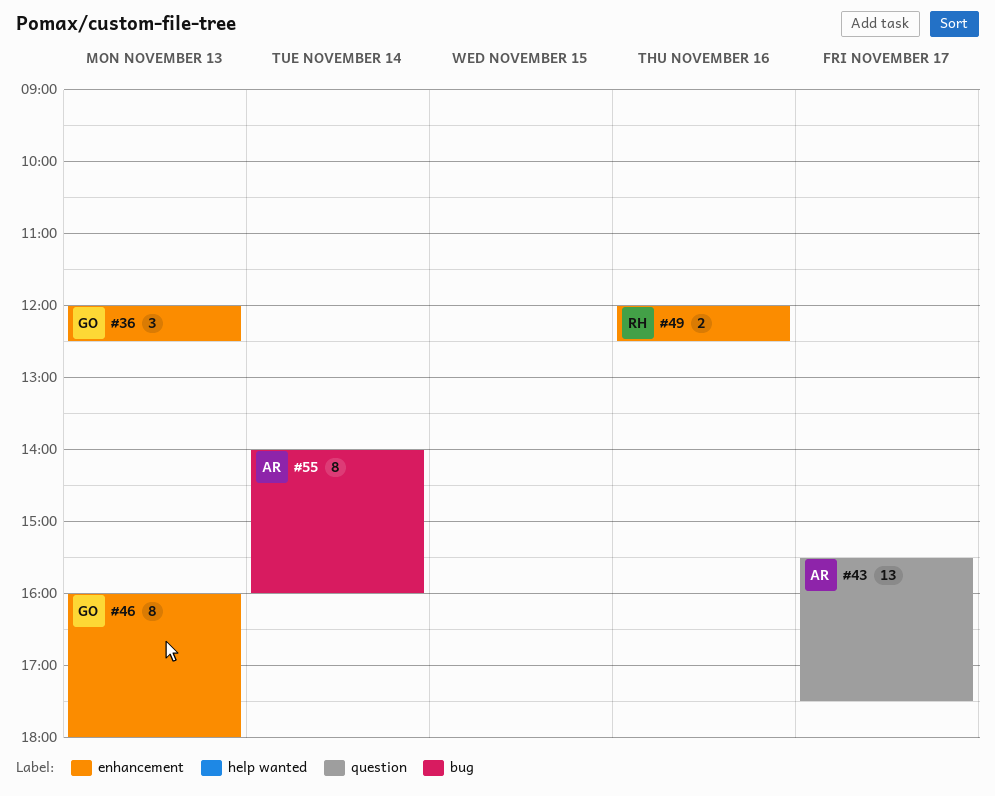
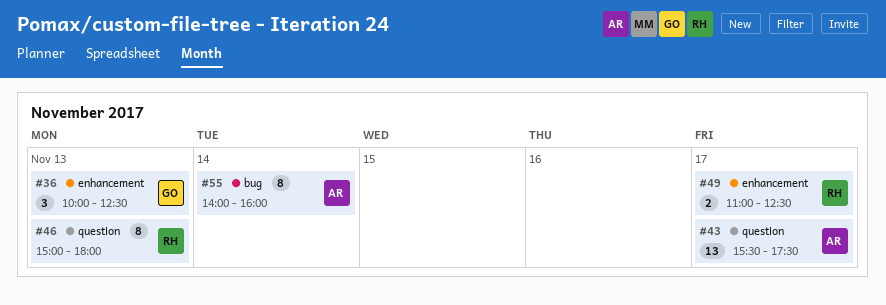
#36, begins: 12:00 -> 10:00
#46, owner: GO -> RH
#46, label: enhancement -> question
#46, begins: 16:00 -> 15:00
#49, day: Nov 16 -> Nov 17
#49, begins: 12:00 -> 11:00

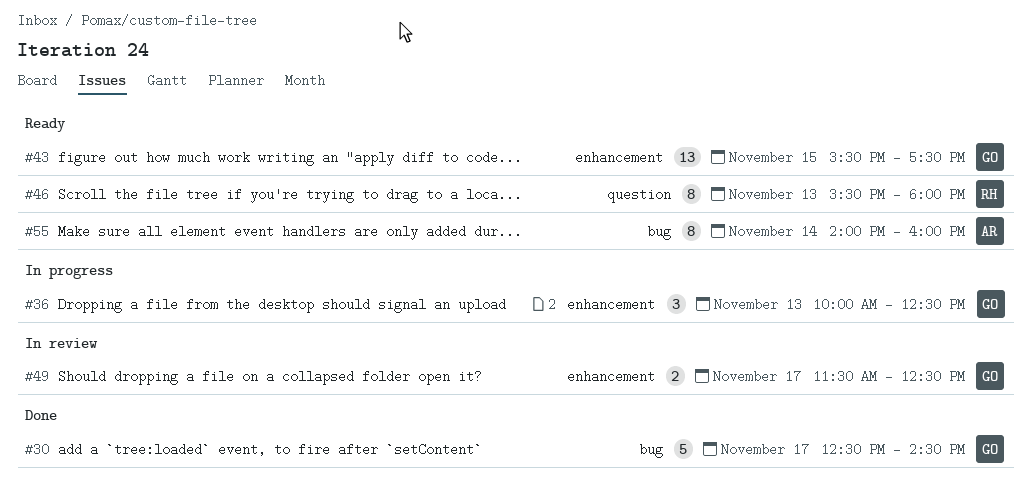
#30: none -> present
#43, owner: AR -> GO
#43, label: question -> enhancement
#43, day: Nov 17 -> Nov 15
#46, begins: 15:00 -> 15:30
#49, owner: RH -> GO
#49, begins: 11:00 -> 11:30

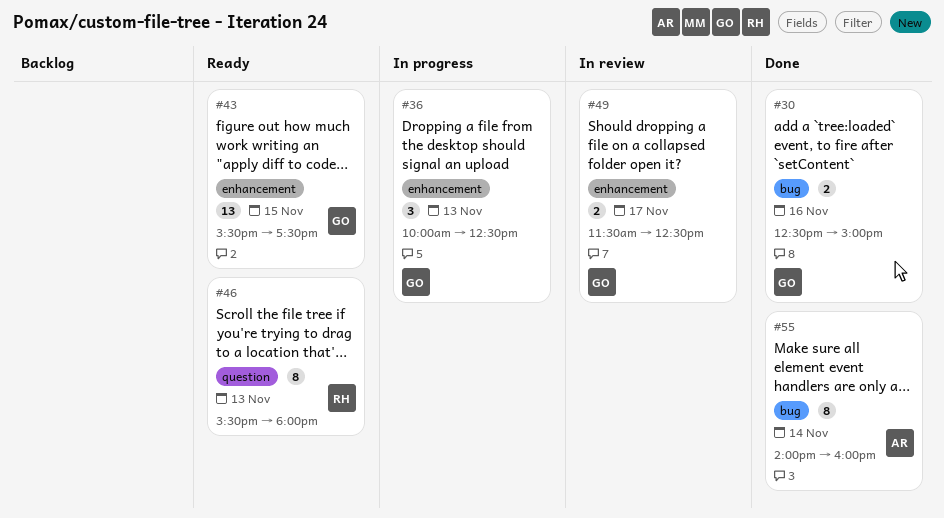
#30, estimate: 5 -> 2
#30, day: Nov 17 -> Nov 16
#30, ends: 14:30 -> 15:00
#55, status: Ready -> Done

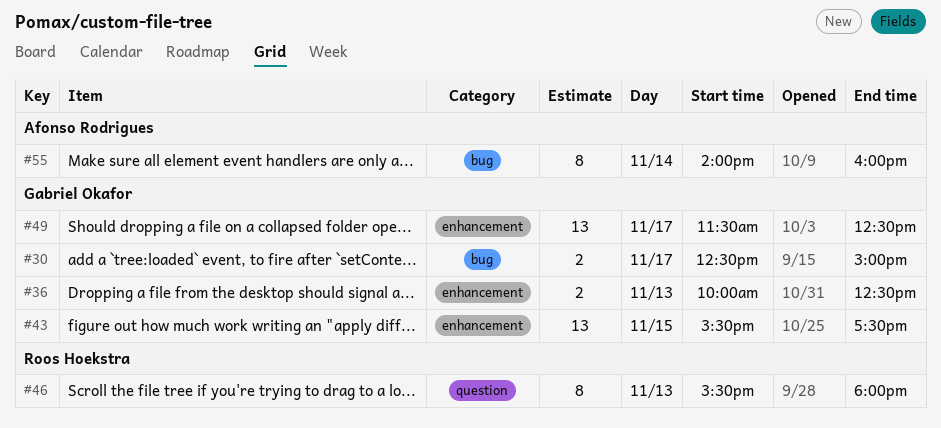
#30, day: Nov 16 -> Nov 17
#36, estimate: 3 -> 2
#49, estimate: 2 -> 13

